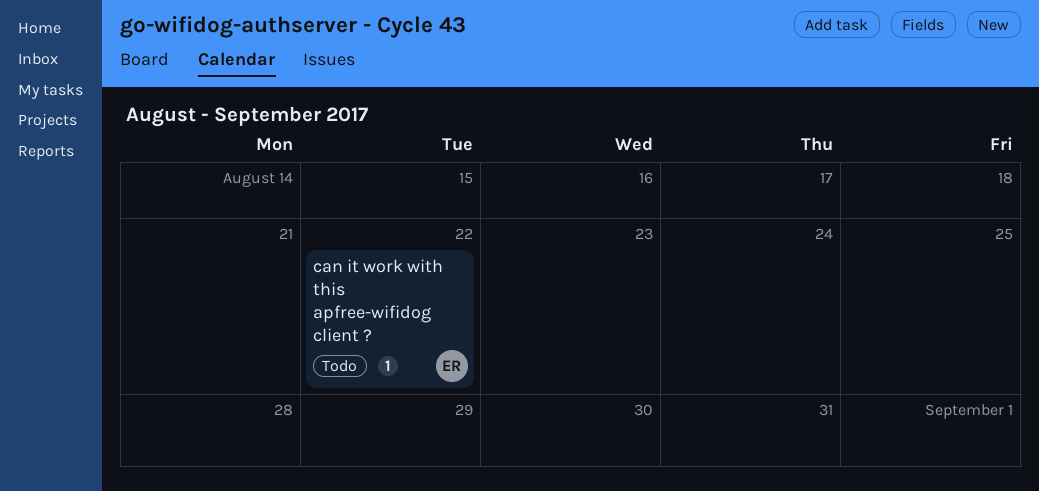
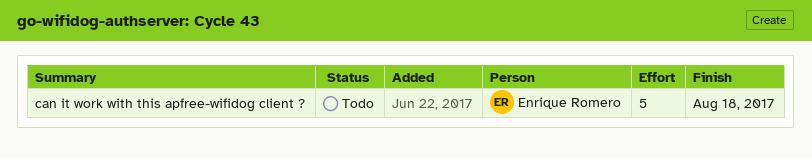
can it work with this apfree-wifidog client ?, estimate: 1 -> 5
can it work with this apfree-wifidog client ?, due: Aug 22 -> Aug 18

